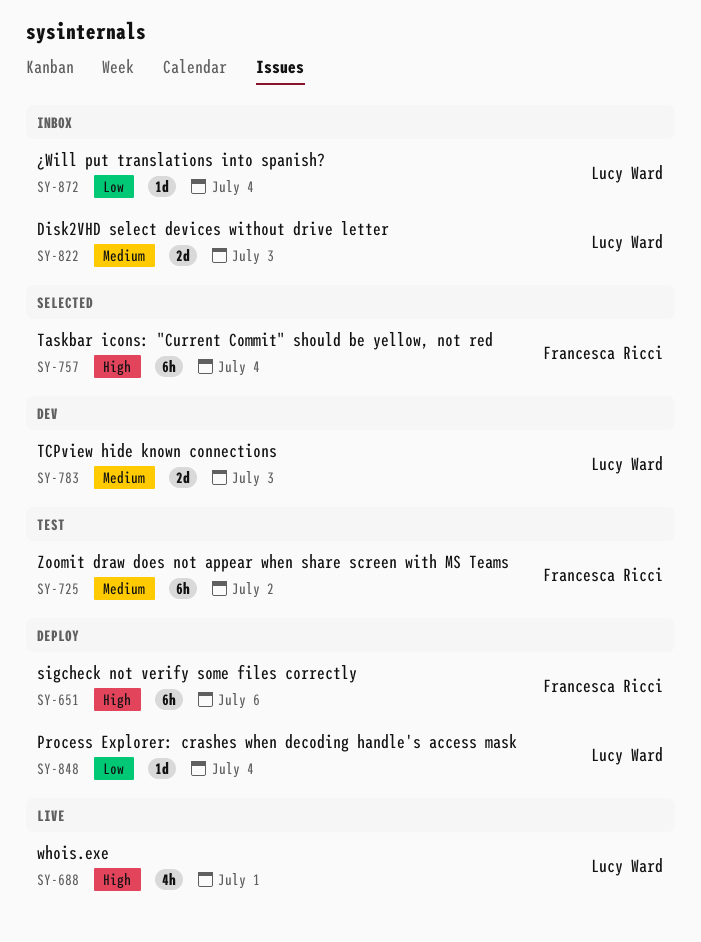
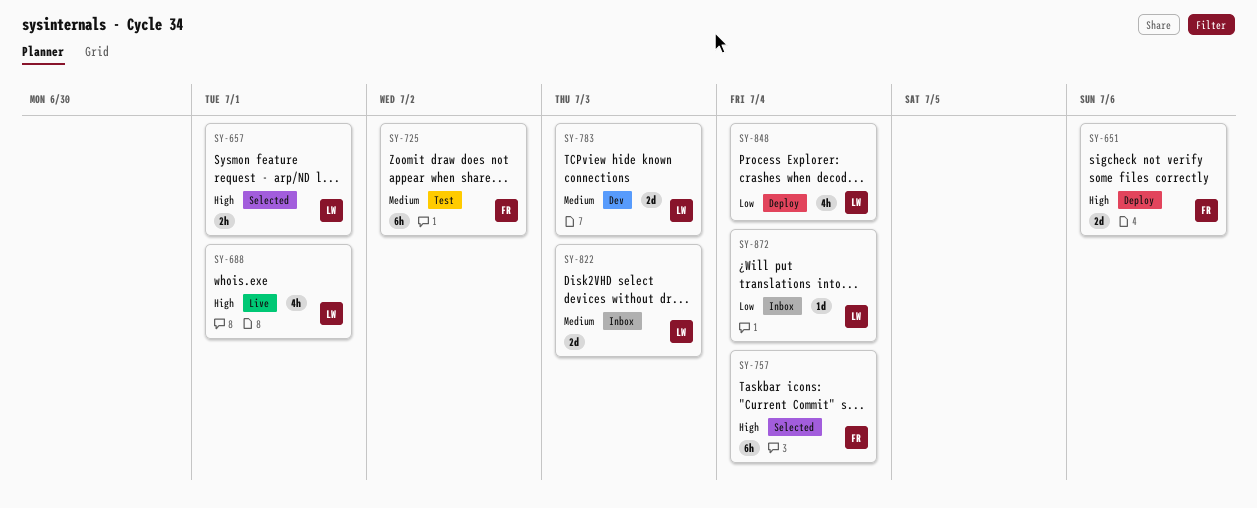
SY-651, estimate: 6h -> 2d
SY-657: none -> present
SY-848, estimate: 1d -> 4h

